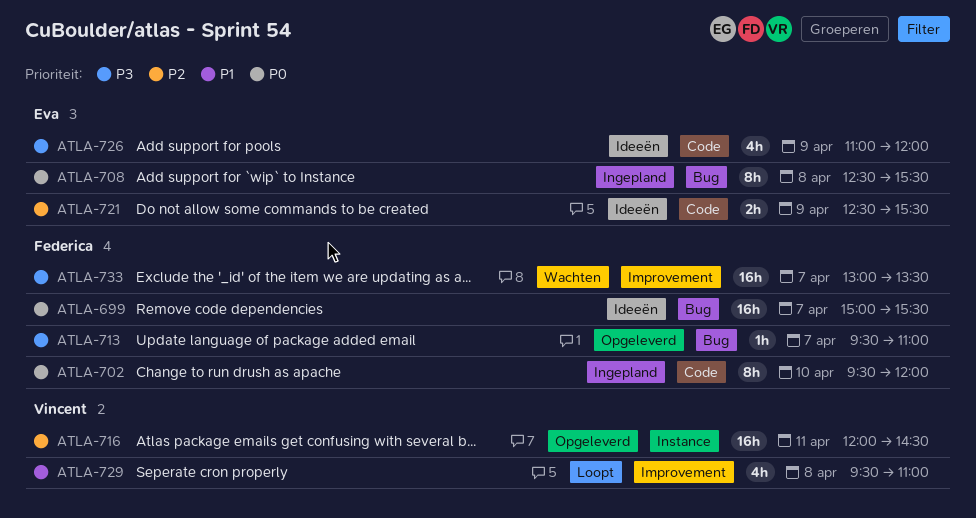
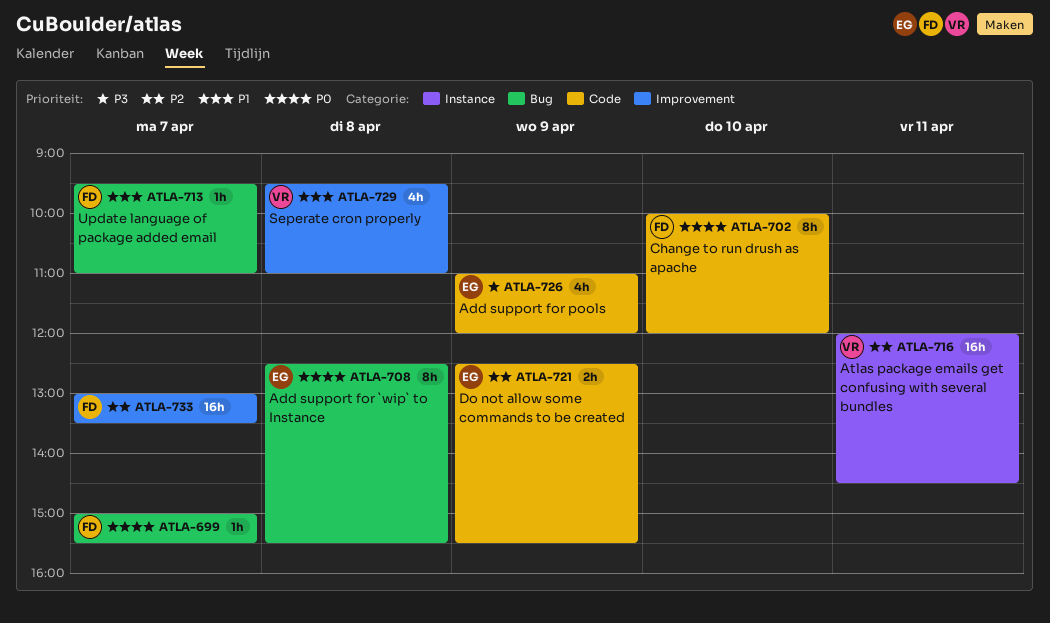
ATLA-699, estimate: 16h -> 1h
ATLA-702, begins: 09:30 -> 10:00
ATLA-713, priority: P3 -> P1
ATLA-733, priority: P3 -> P2

